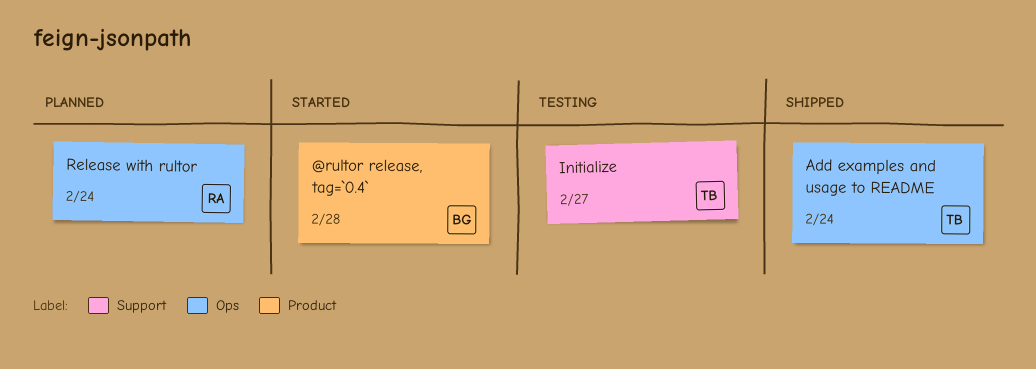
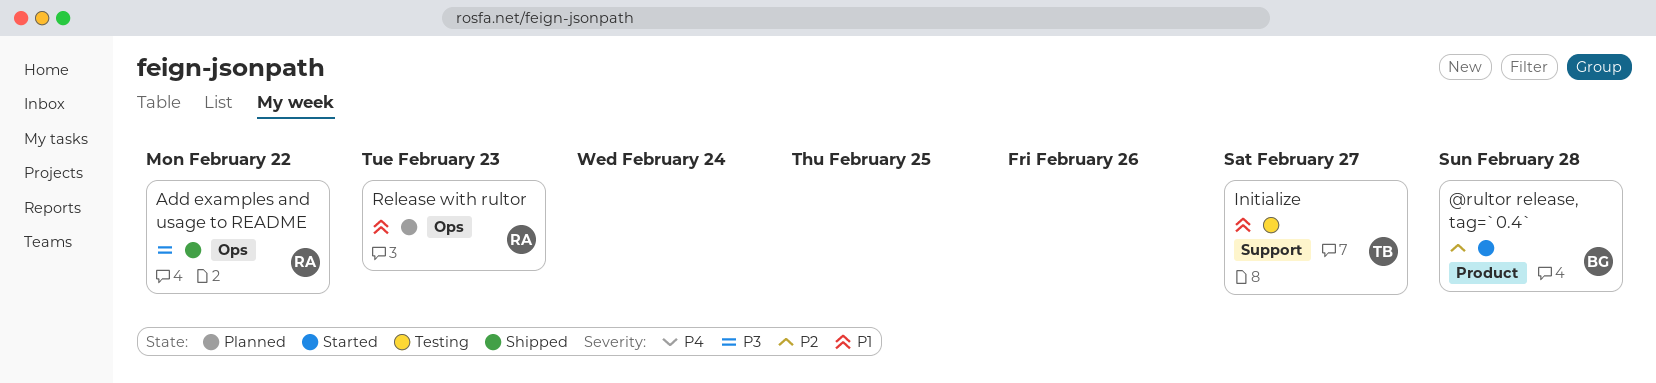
Add examples and usage to README, owner: TB -> RA
Add examples and usage to README, due: Feb 24 -> Feb 22
Release with rultor, due: Feb 24 -> Feb 23

